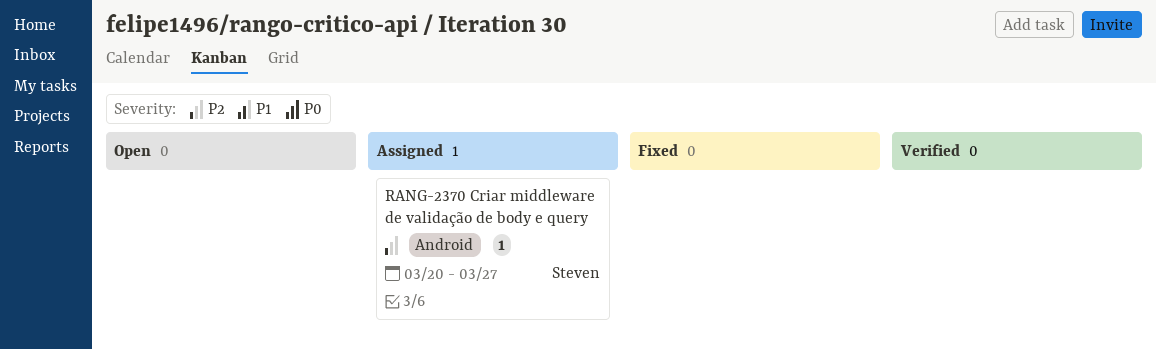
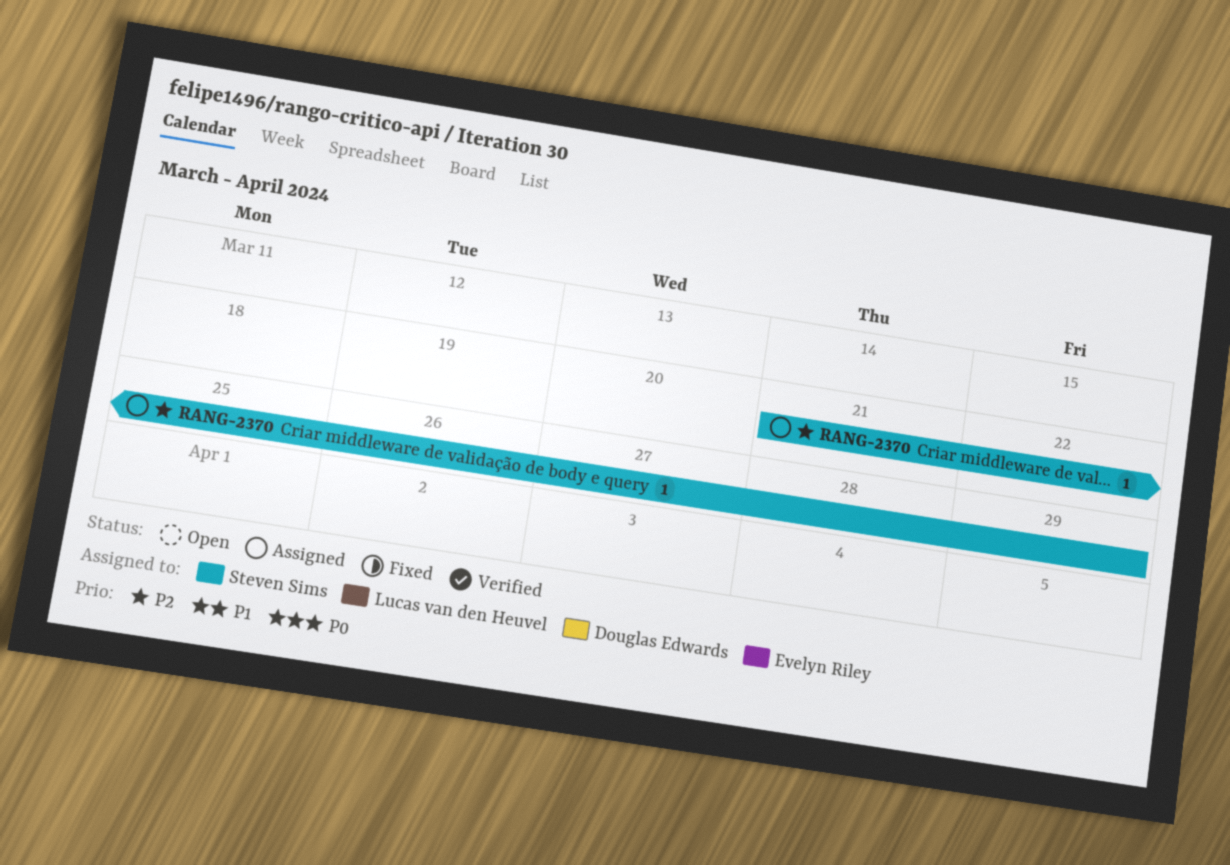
RANG-2370, start: Mar 20 -> Mar 21
RANG-2370, due: Mar 27 -> Mar 29

